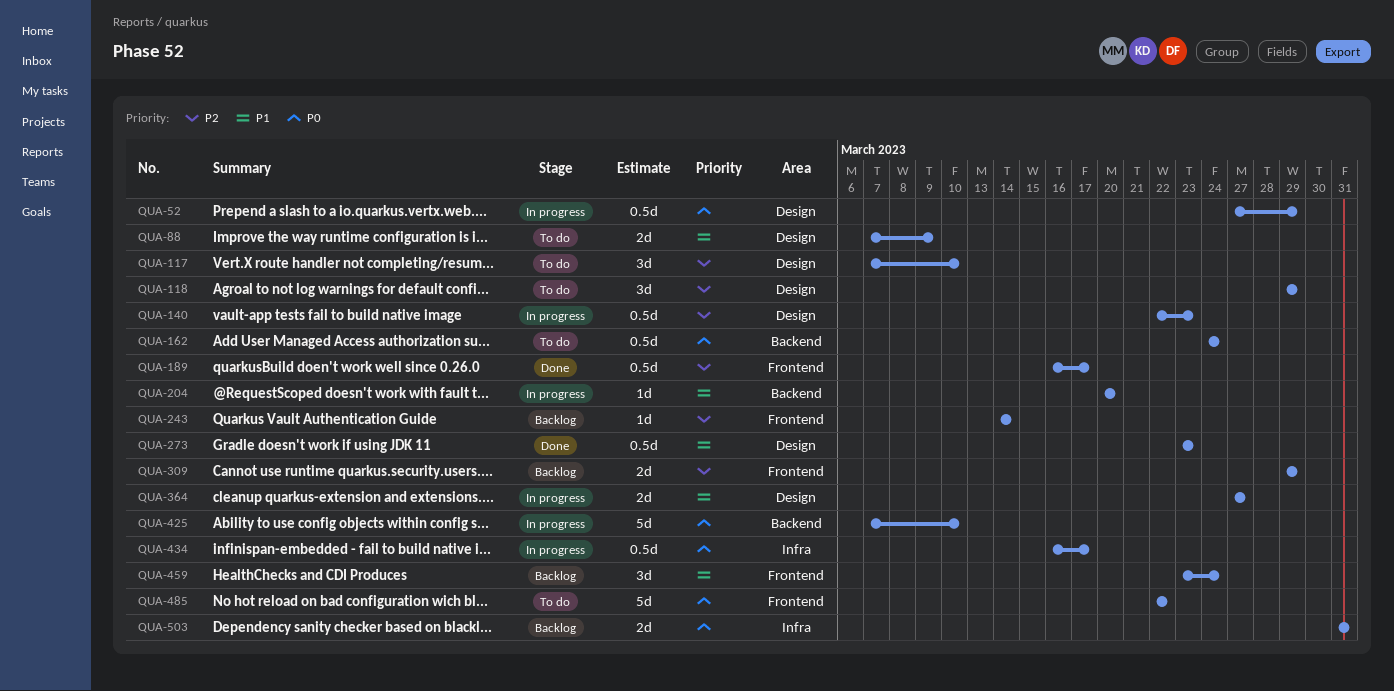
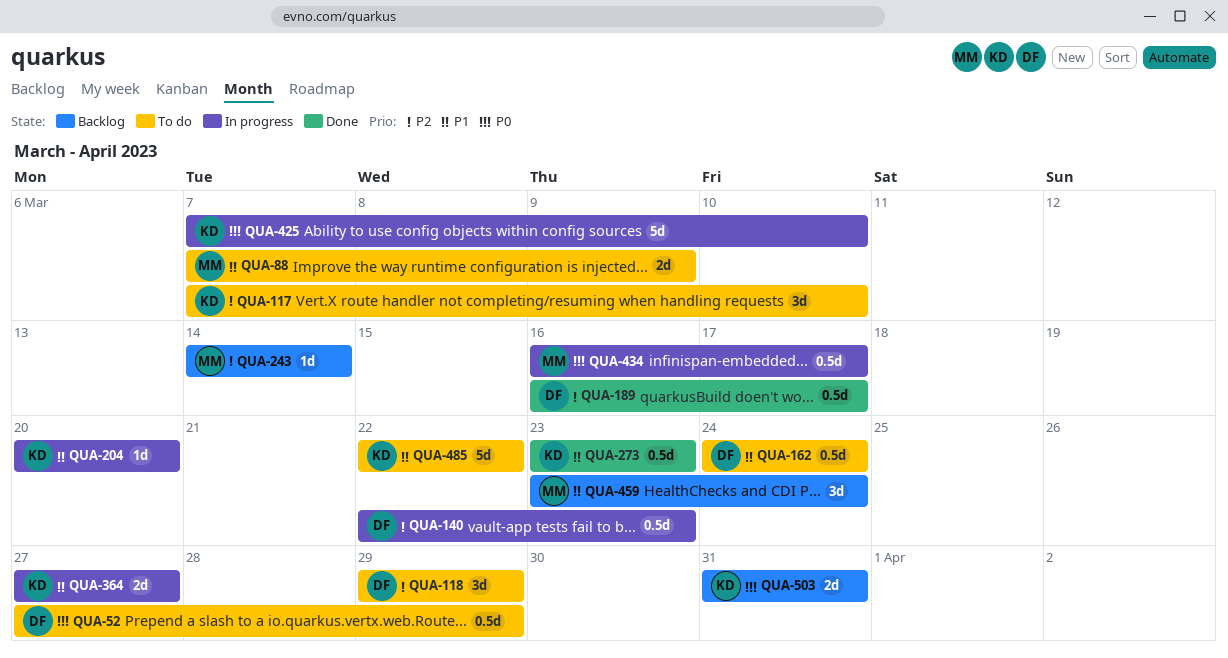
QUA-52, status: In progress -> To do
QUA-162, priority: P0 -> P1
QUA-309: present -> none
QUA-485, priority: P0 -> P1

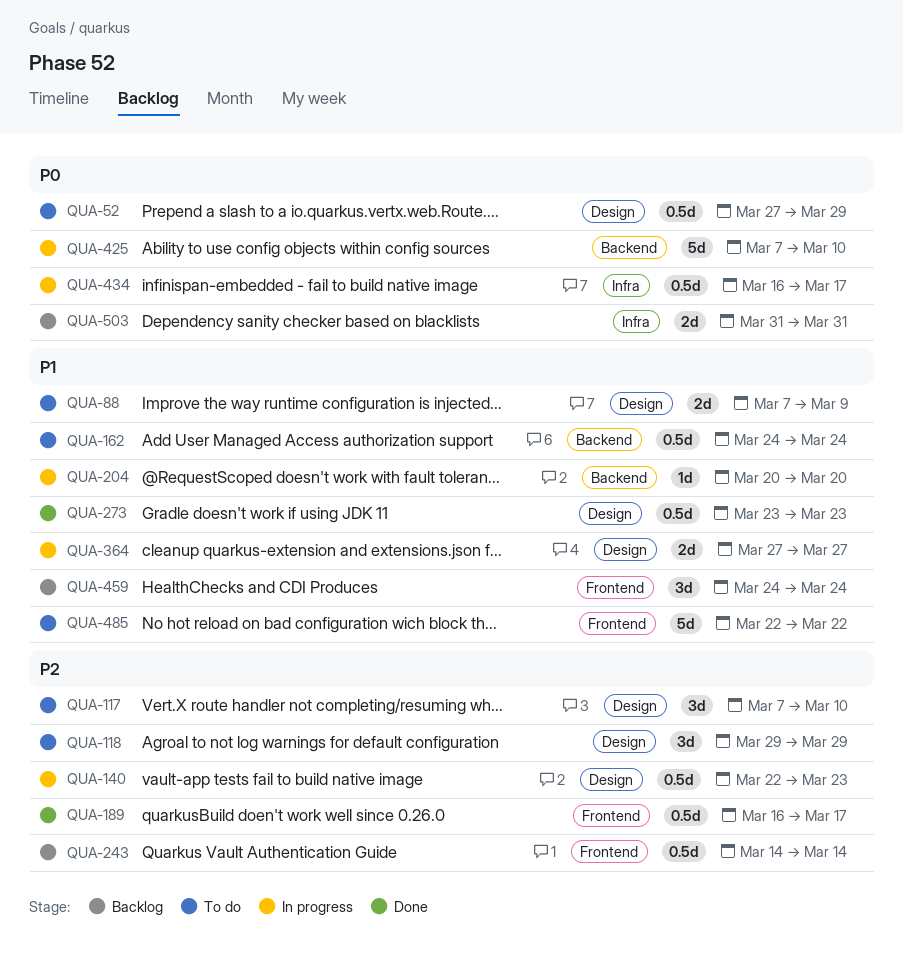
QUA-243, estimate: 1d -> 0.5d
QUA-459, start: Mar 23 -> Mar 24

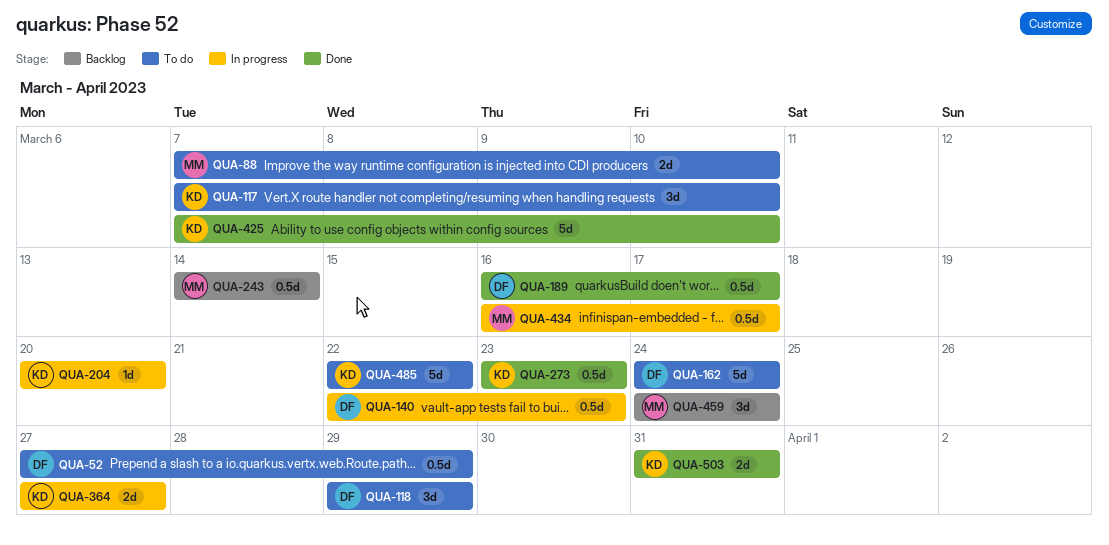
QUA-88, due: Mar 9 -> Mar 10
QUA-162, estimate: 0.5d -> 5d
QUA-425, status: In progress -> Done
QUA-503, status: Backlog -> Done

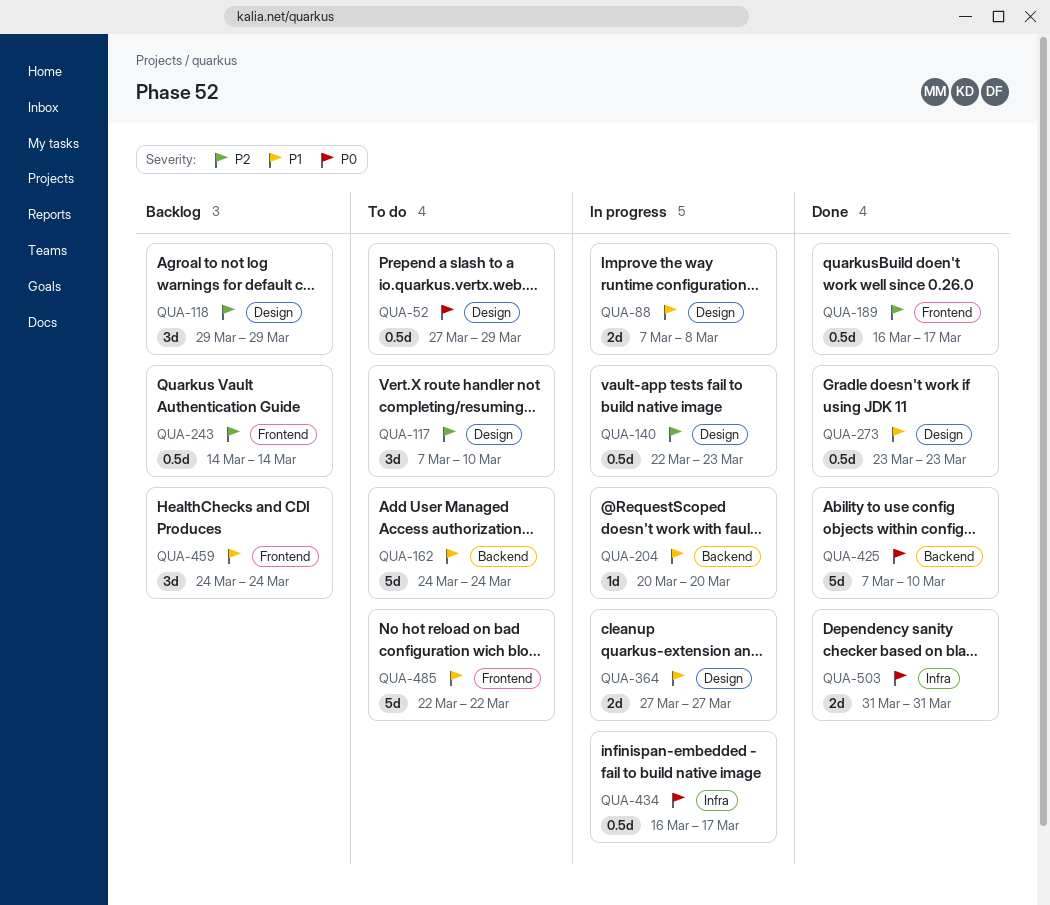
QUA-88, status: To do -> In progress
QUA-88, due: Mar 10 -> Mar 8
QUA-118, status: To do -> Backlog

